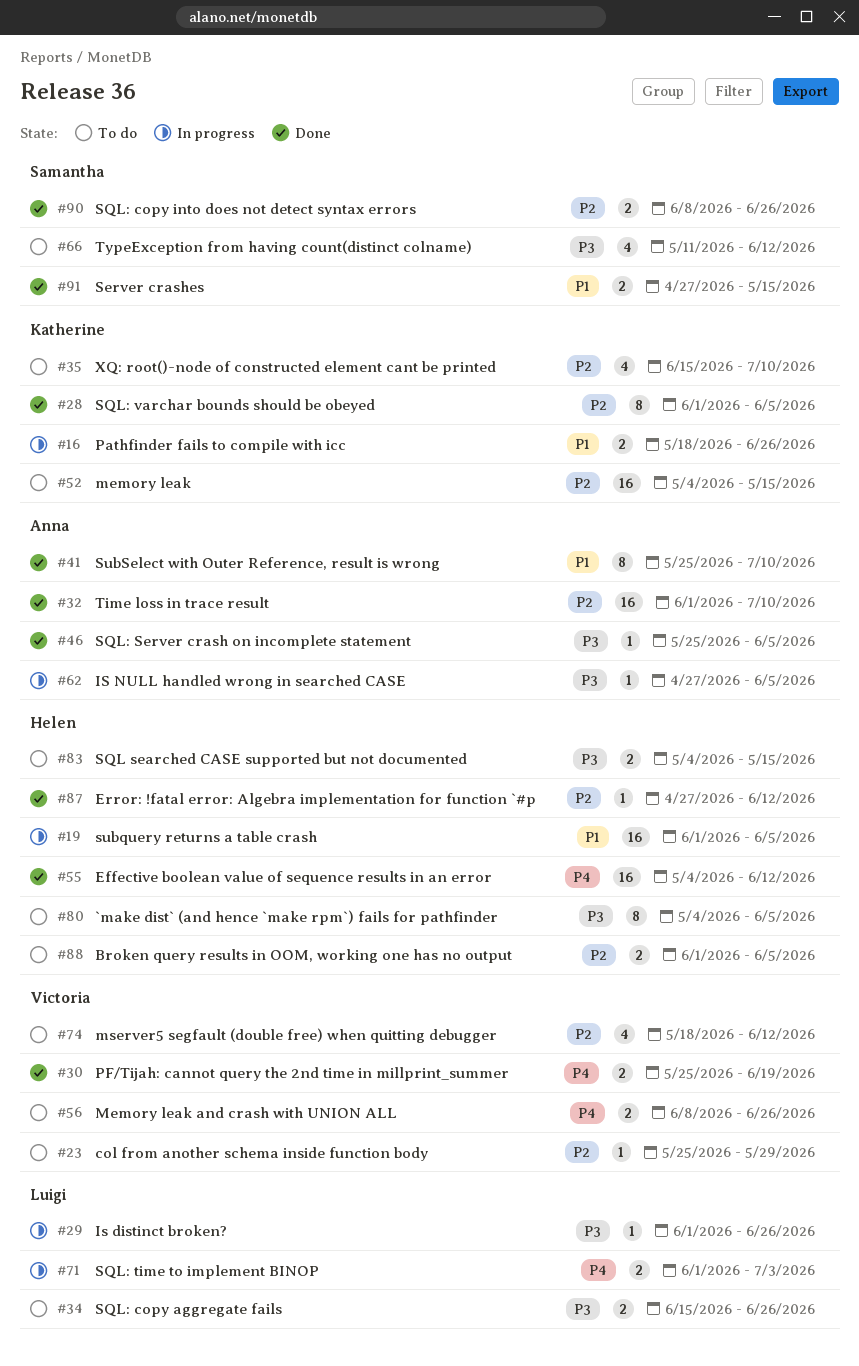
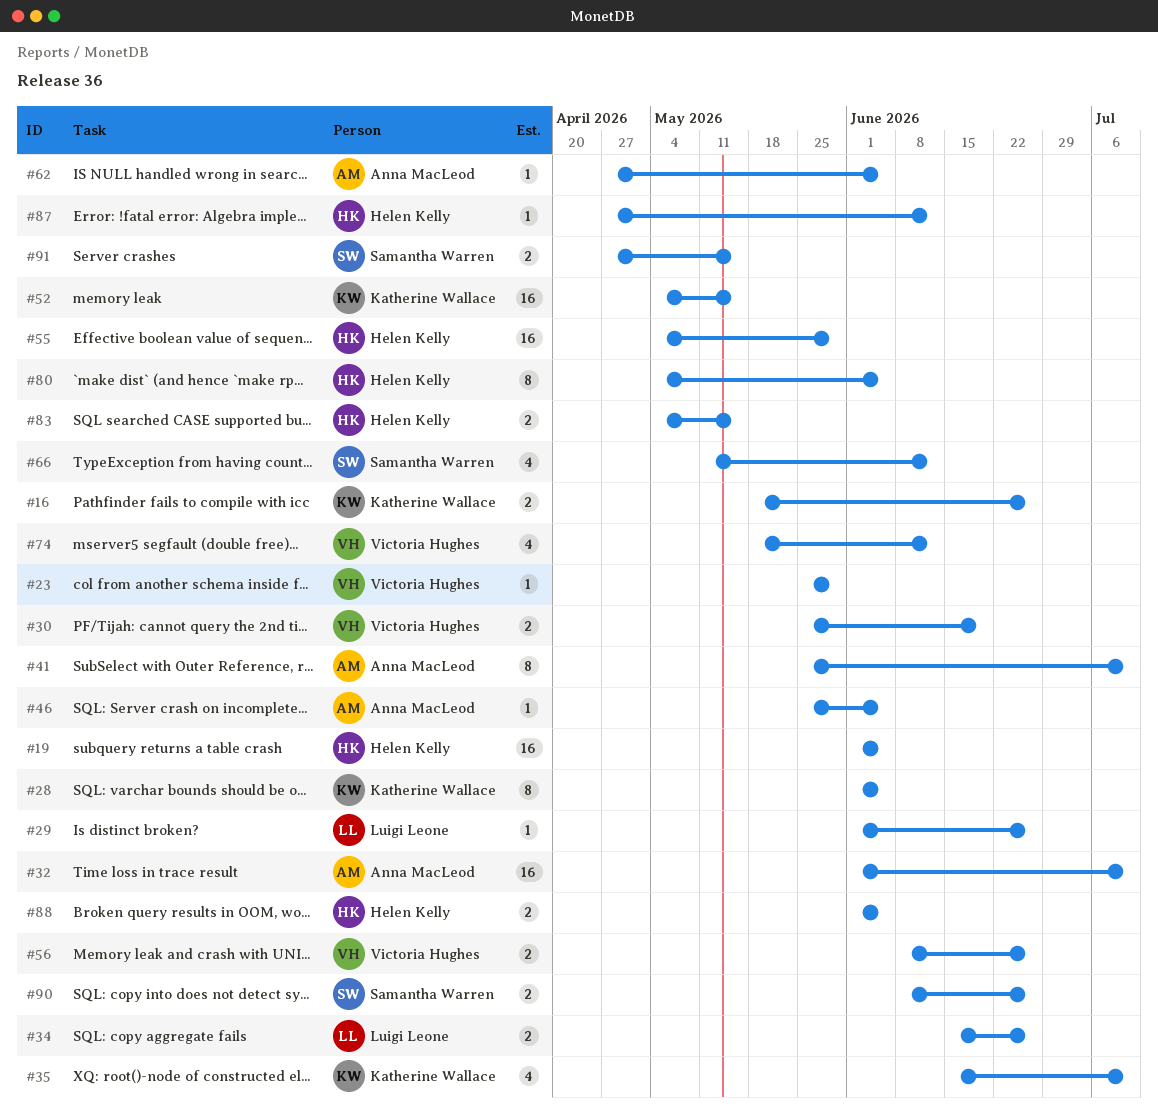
#55, due: Jun 12 -> May 29
#71: present -> none

